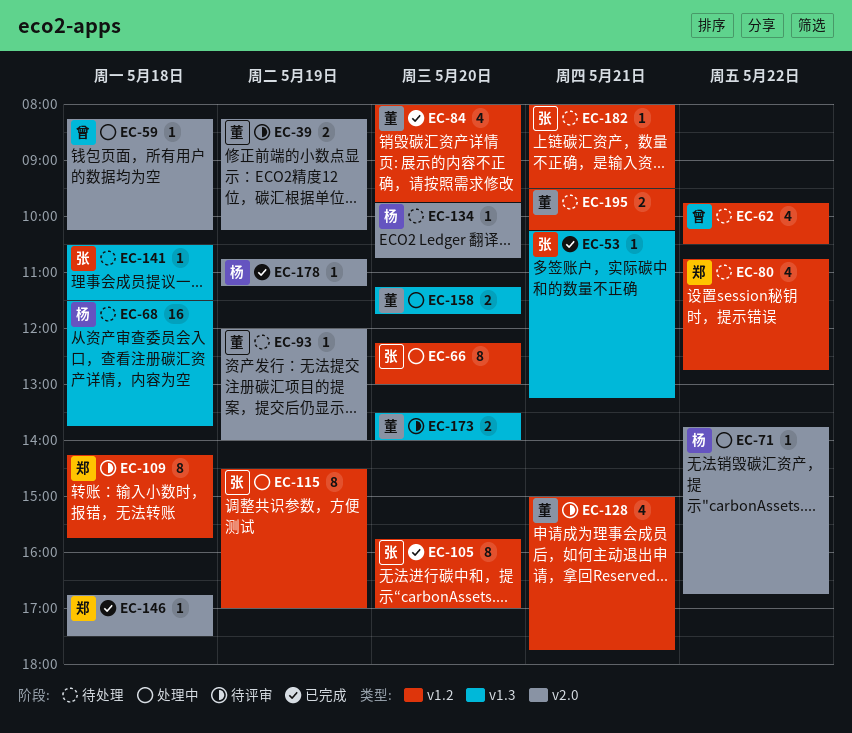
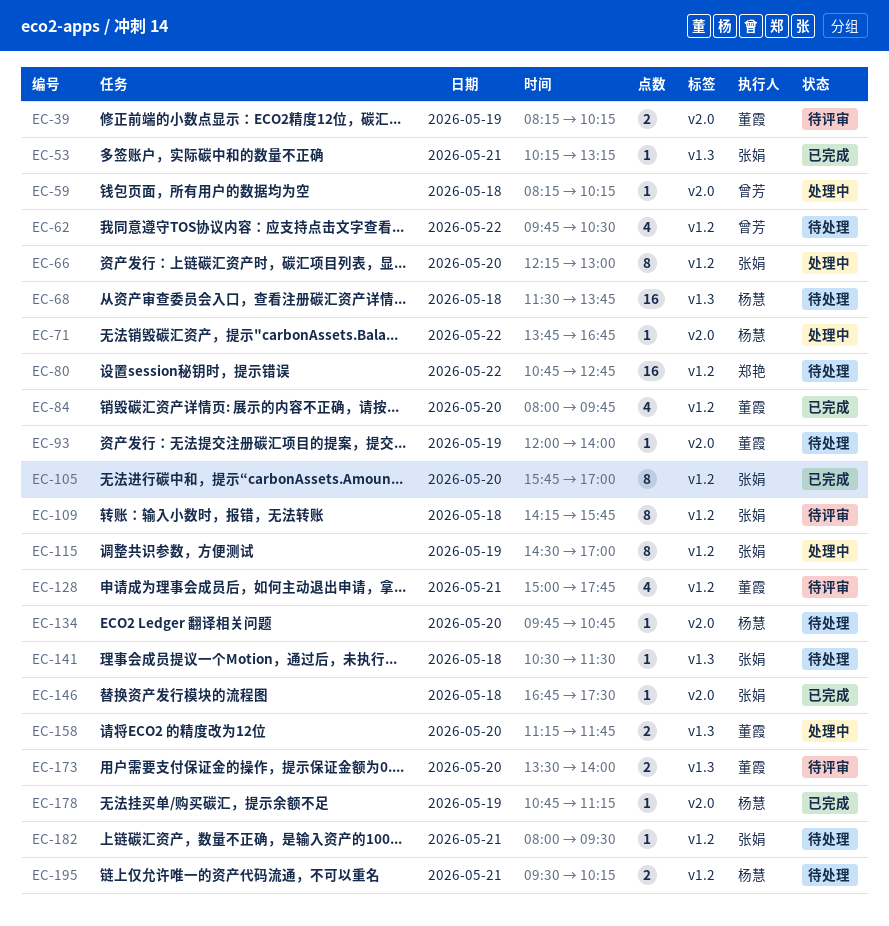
EC-80, estimate: 4 -> 16
EC-109, owner: 郑艳 -> 张娟
EC-146, owner: 郑艳 -> 张娟
EC-195, owner: 董霞 -> 杨慧

